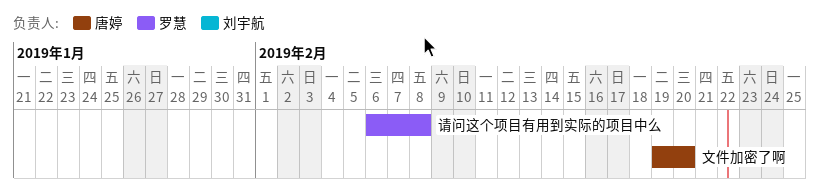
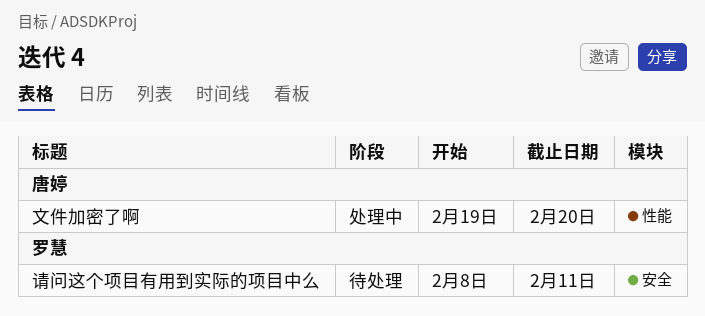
请问这个项目有用到实际的项目中么, start: Feb 6 -> Feb 8
请问这个项目有用到实际的项目中么, due: Feb 8 -> Feb 11

